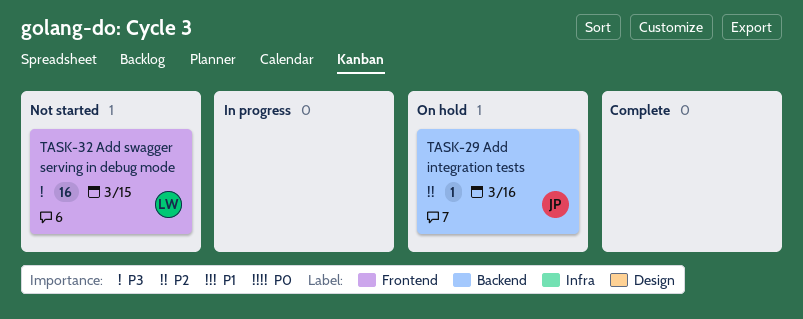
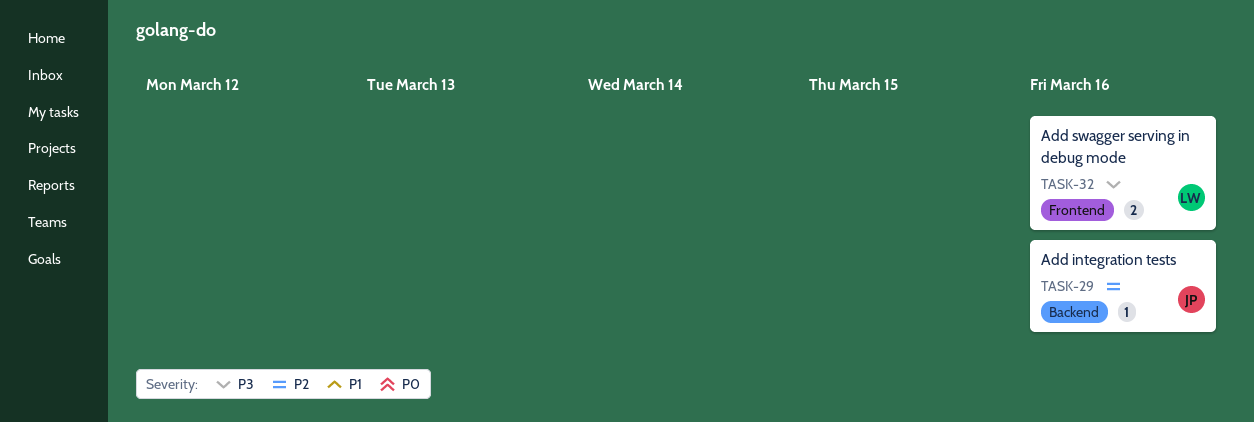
TASK-32, estimate: 16 -> 2
TASK-32, due: Mar 15 -> Mar 16

